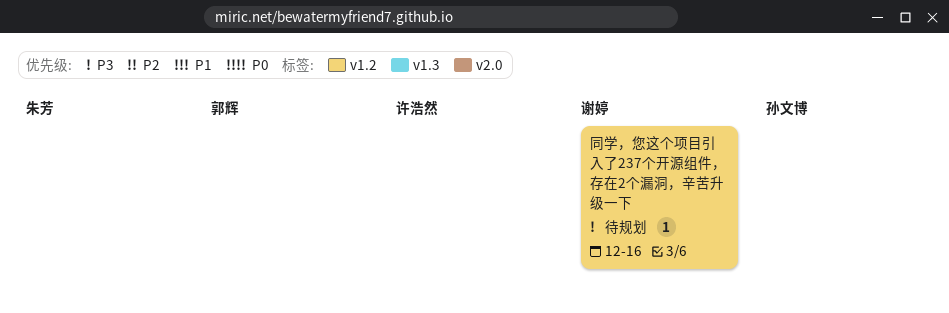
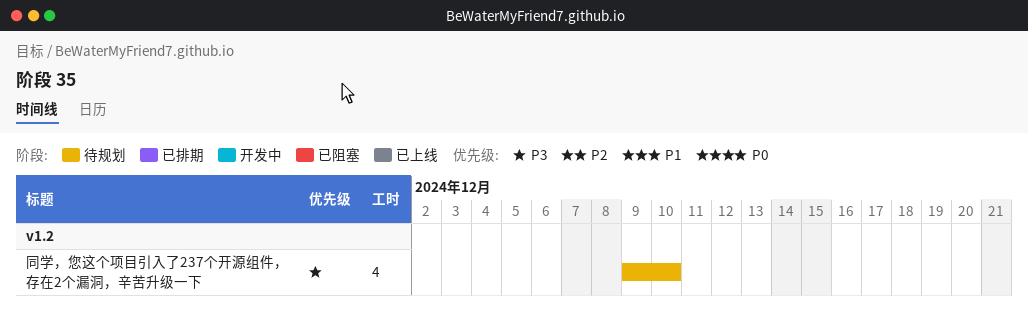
同学，您这个项目引入了237个开源组件，存在2个漏洞，辛苦升级一下, estimate: 1 -> 4
同学，您这个项目引入了237个开源组件，存在2个漏洞，辛苦升级一下, due: Dec 16 -> Dec 10

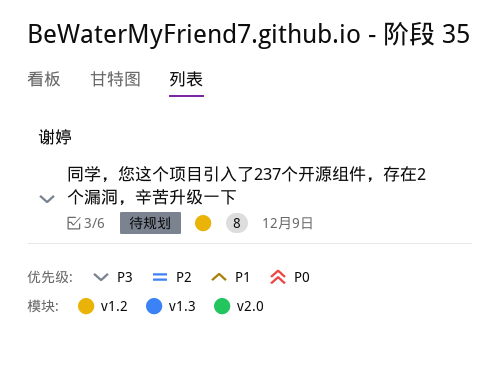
同学，您这个项目引入了237个开源组件，存在2个漏洞，辛苦升级一下, estimate: 4 -> 8
同学，您这个项目引入了237个开源组件，存在2个漏洞，辛苦升级一下, due: Dec 10 -> Dec 9

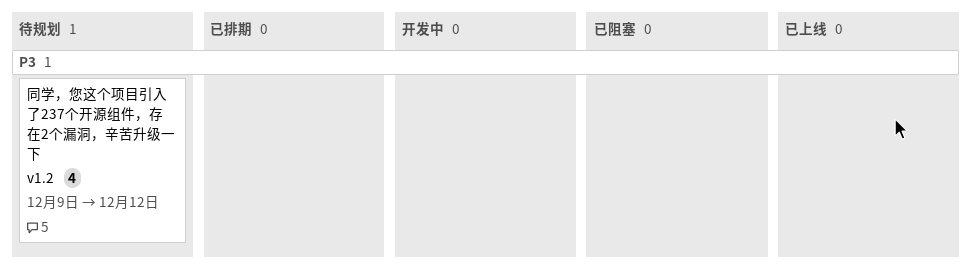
同学，您这个项目引入了237个开源组件，存在2个漏洞，辛苦升级一下, estimate: 8 -> 4
同学，您这个项目引入了237个开源组件，存在2个漏洞，辛苦升级一下, due: Dec 9 -> Dec 12

